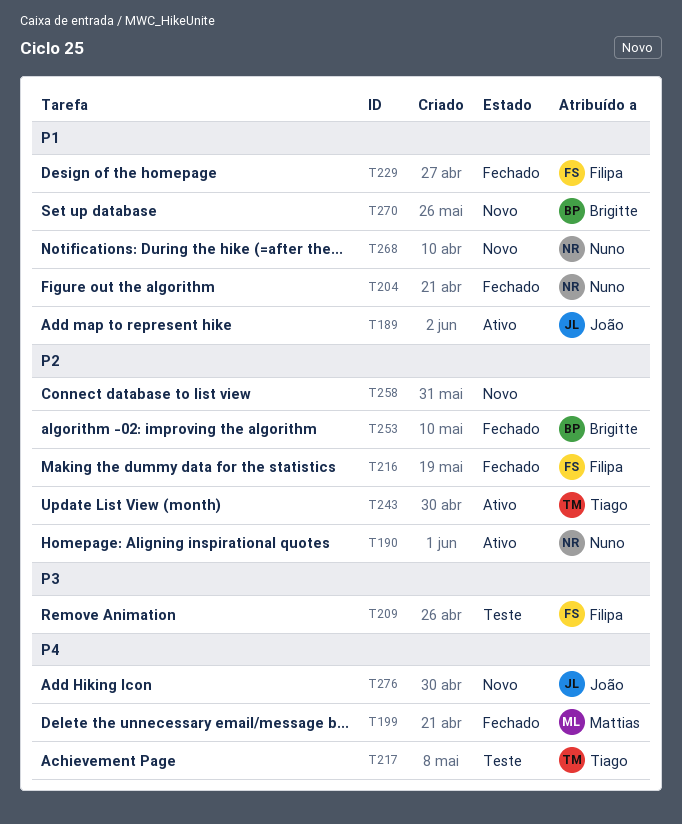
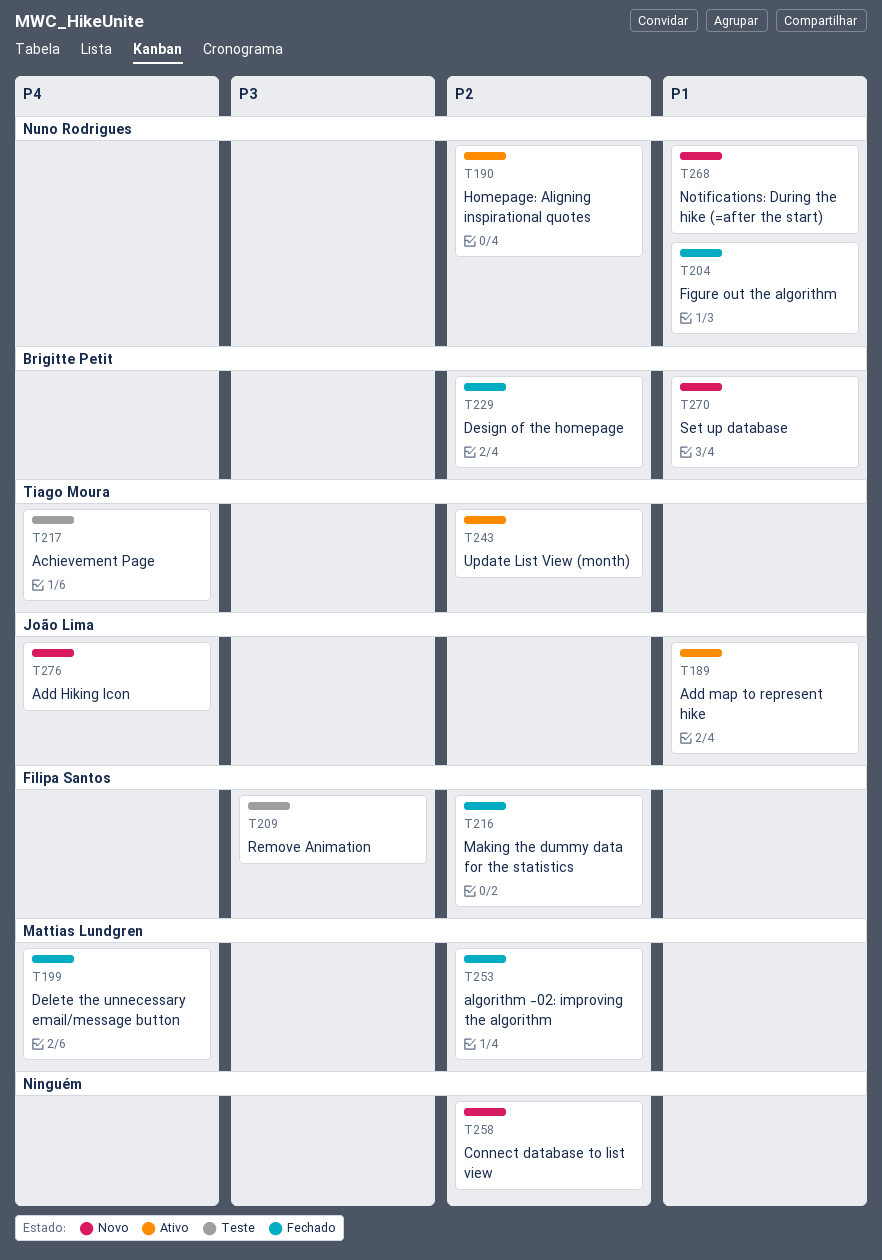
T229, owner: Filipa Santos -> Brigitte Petit
T229, priority: P1 -> P2
T253, owner: Brigitte Petit -> Mattias Lundgren

